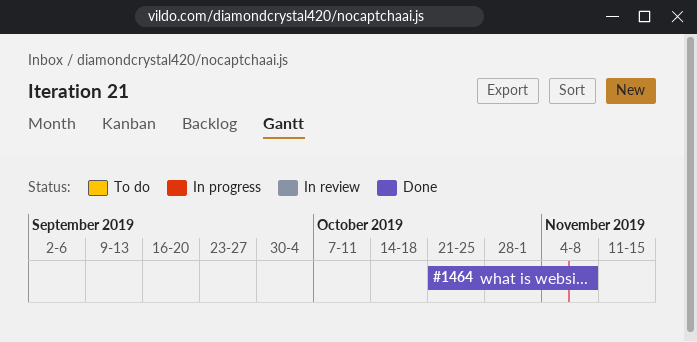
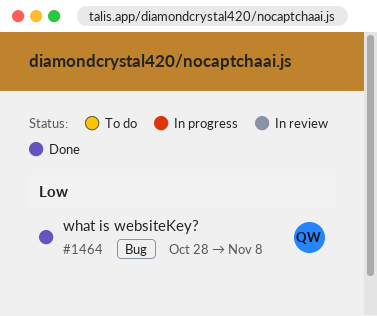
#1464, start: Oct 21 -> Oct 28

